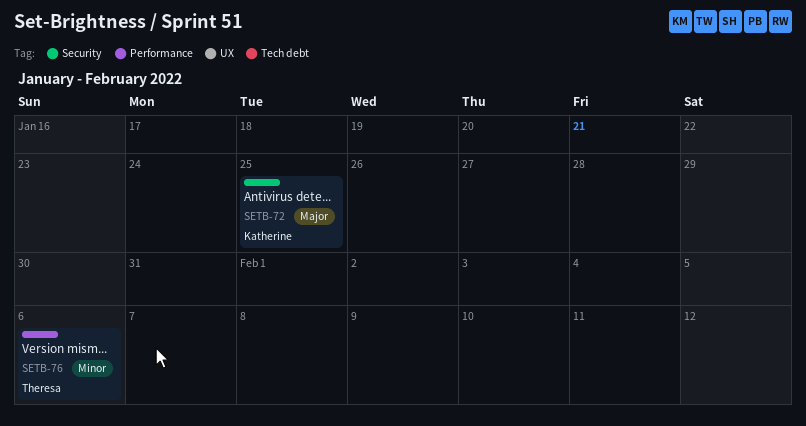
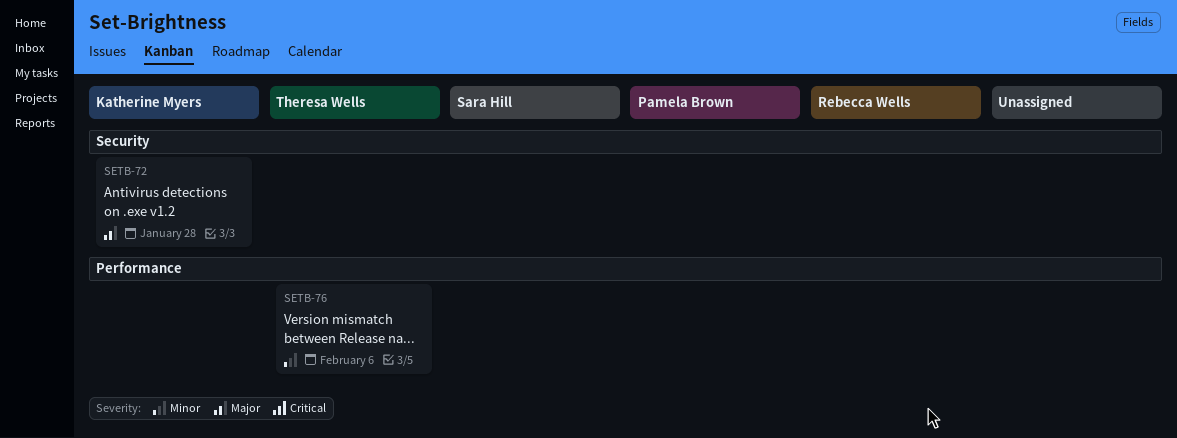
SETB-72, due: Jan 25 -> Jan 28

